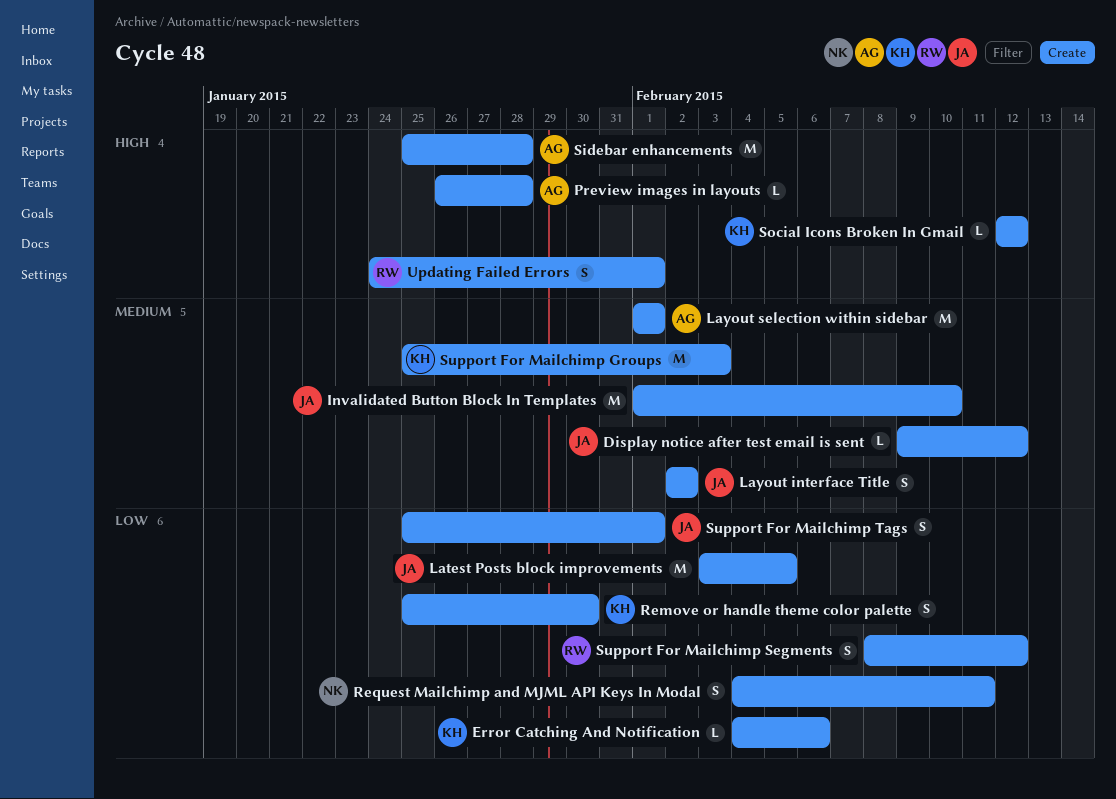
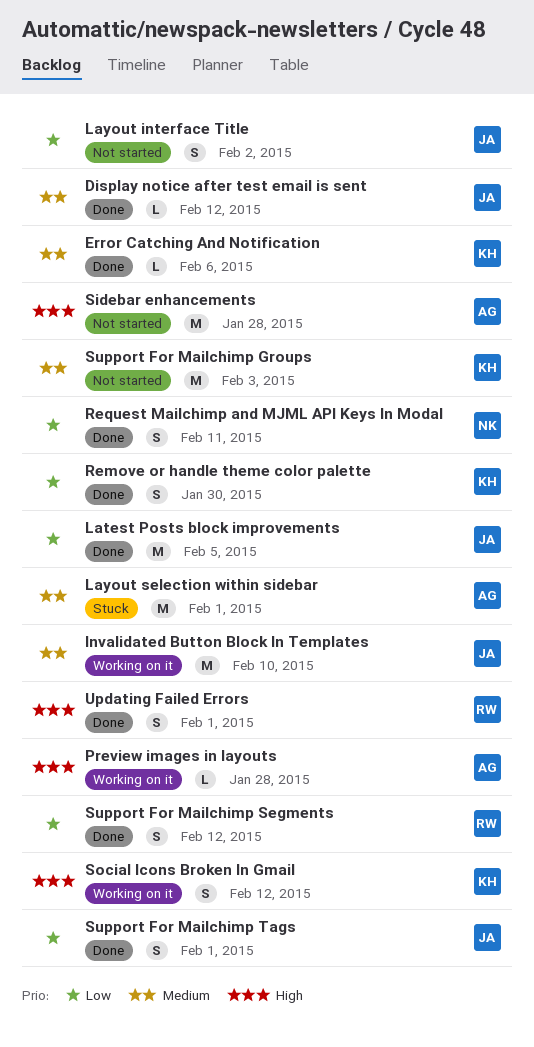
Error Catching And Notification, priority: Low -> Medium
Layout interface Title, priority: Medium -> Low
Social Icons Broken In Gmail, estimate: L -> S

